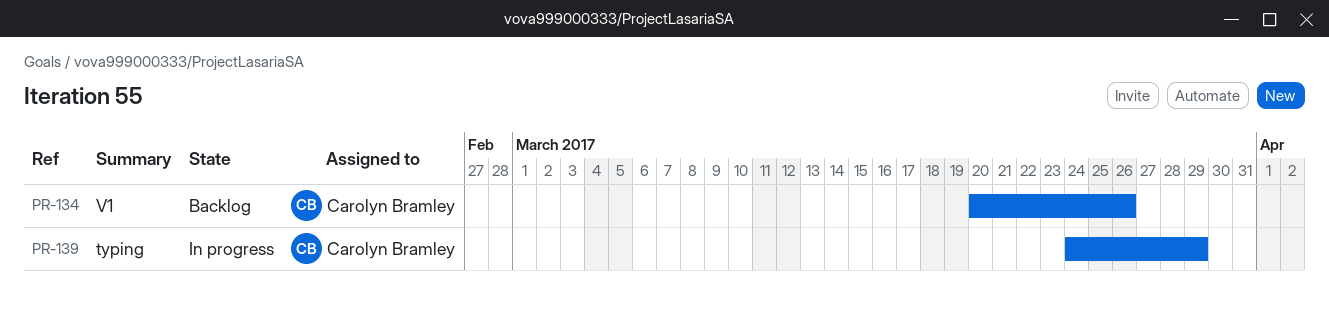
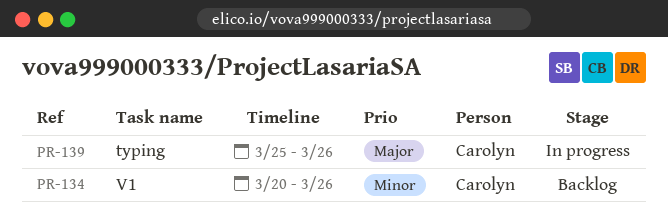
PR-139, start: Mar 24 -> Mar 25
PR-139, due: Mar 29 -> Mar 26

